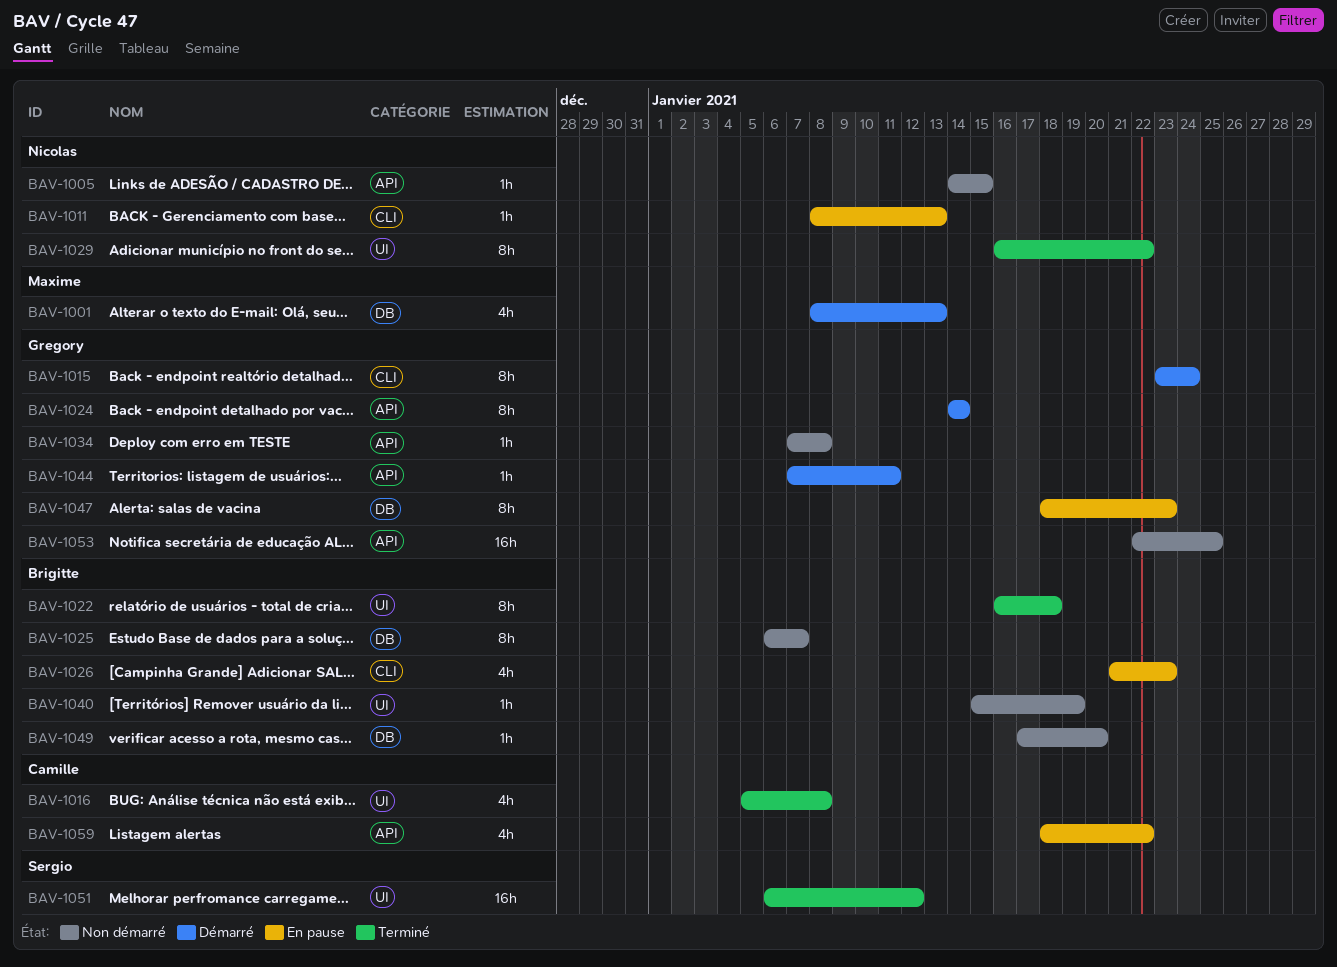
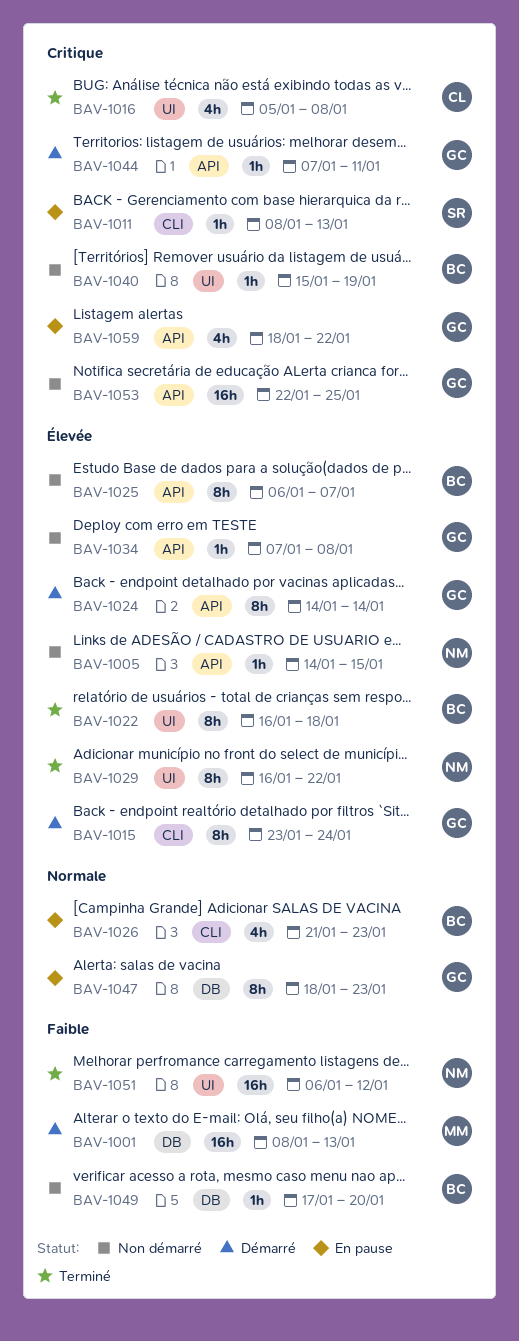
BAV-1001, estimate: 4h -> 16h
BAV-1011, owner: Nicolas -> Sergio
BAV-1025, label: DB -> API
BAV-1051, owner: Sergio -> Nicolas
BAV-1059, owner: Camille -> Gregory

